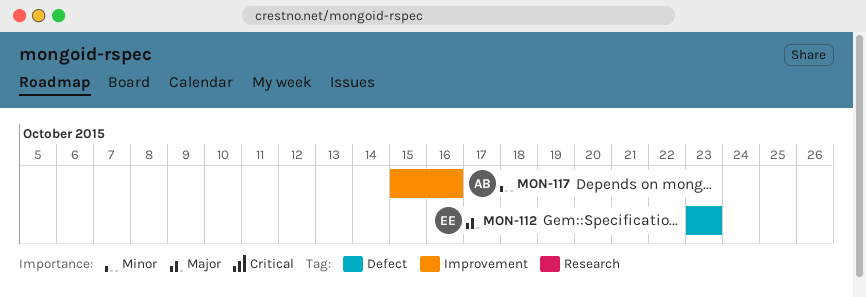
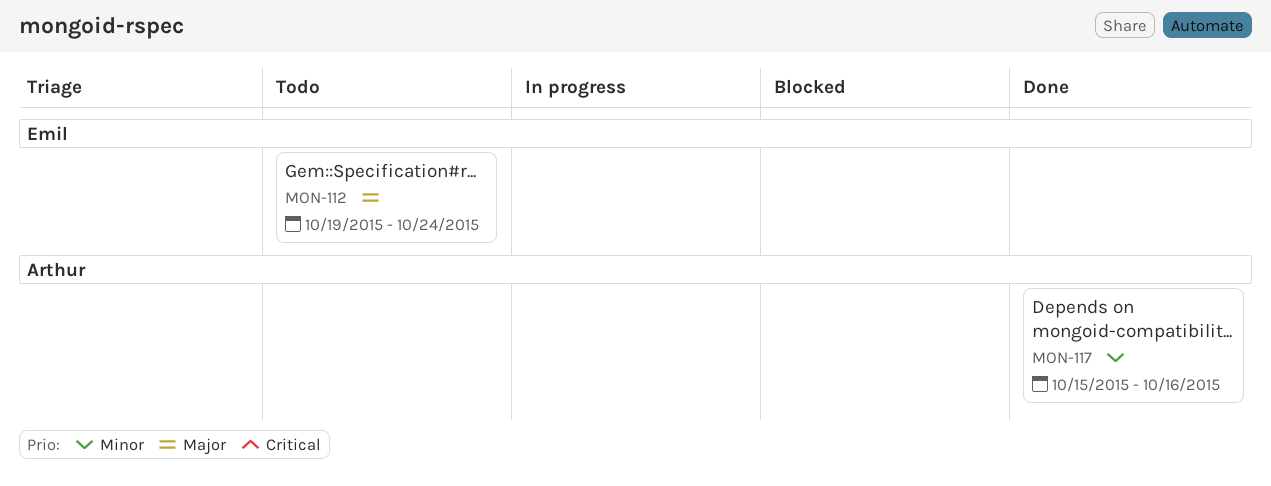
MON-112, start: Oct 23 -> Oct 19
MON-112, due: Oct 23 -> Oct 24

